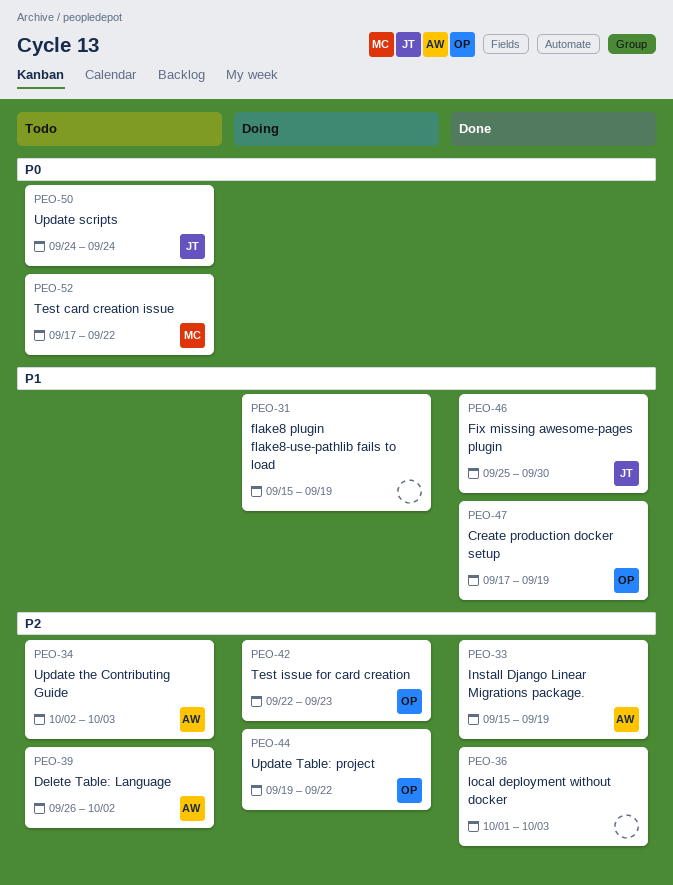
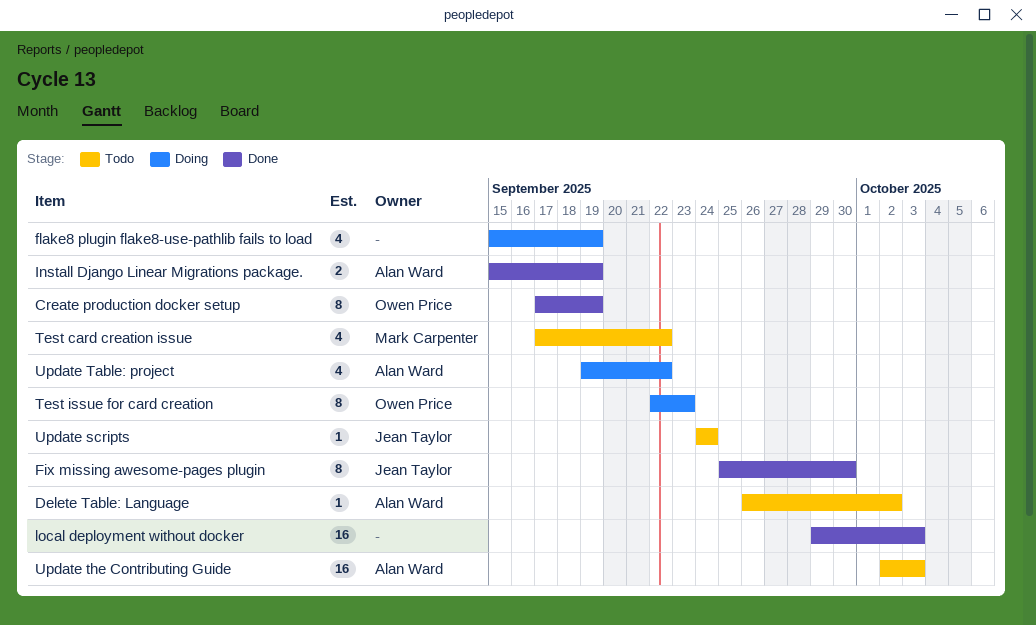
local deployment without docker, start: Oct 1 -> Sep 29
Update Table: project, owner: Owen Price -> Alan Ward

